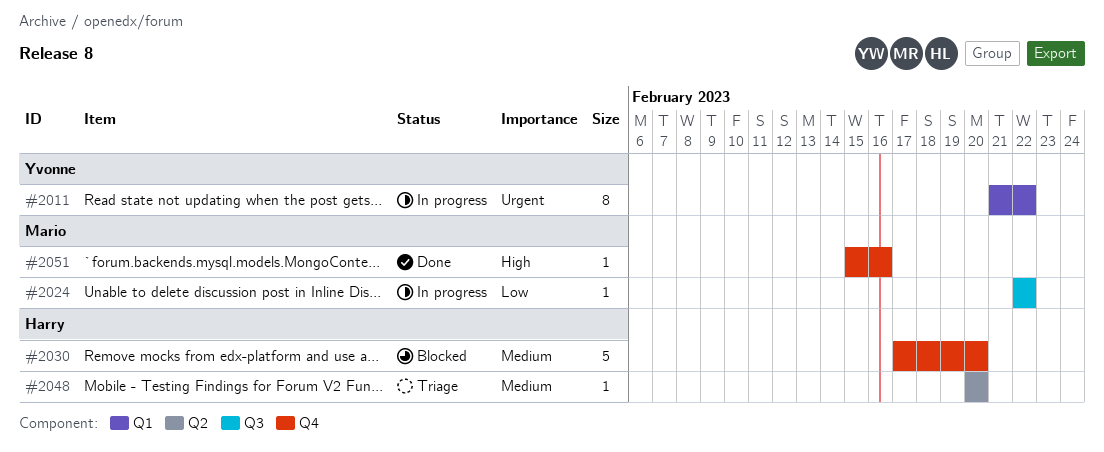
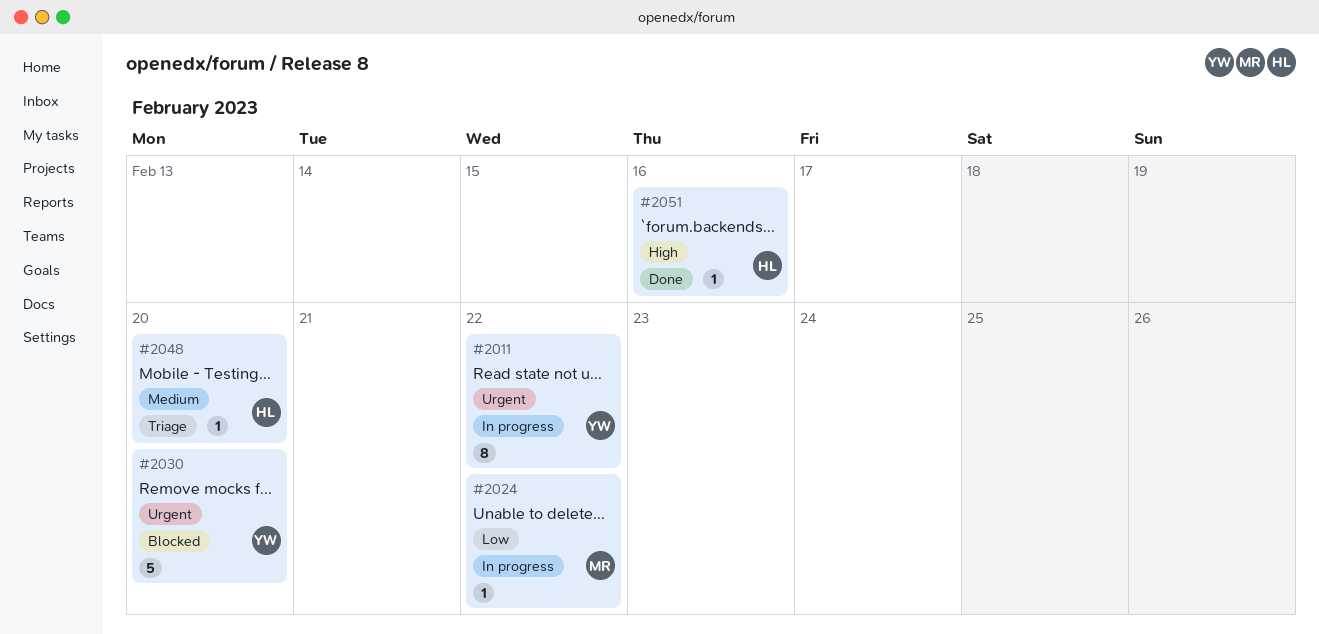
#2030, owner: Harry -> Yvonne
#2030, priority: Medium -> Urgent
#2051, owner: Mario -> Harry

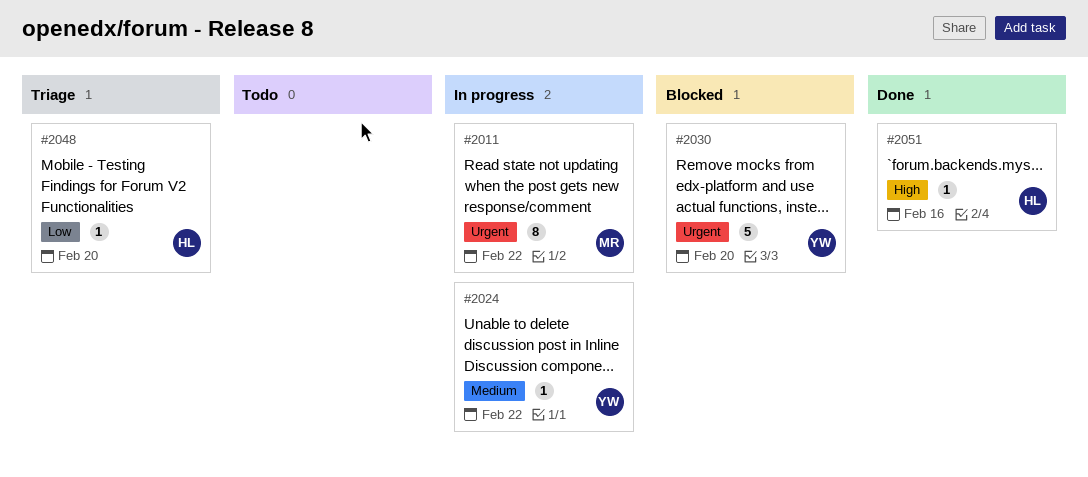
#2011, owner: YW -> MR
#2024, owner: MR -> YW
#2024, priority: Low -> Medium
#2048, priority: Medium -> Low

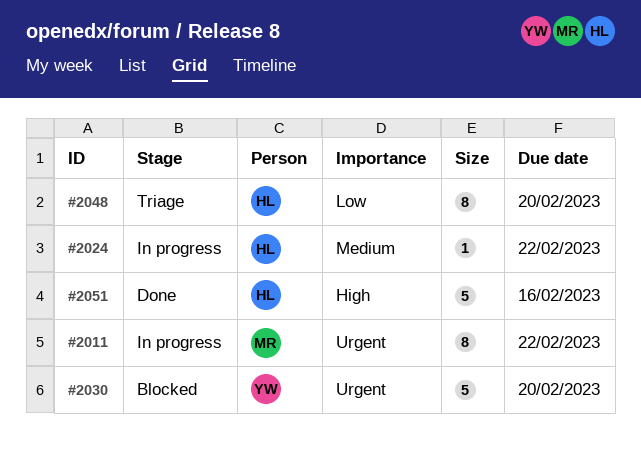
#2024, owner: YW -> HL
#2048, estimate: 1 -> 8
#2051, estimate: 1 -> 5

